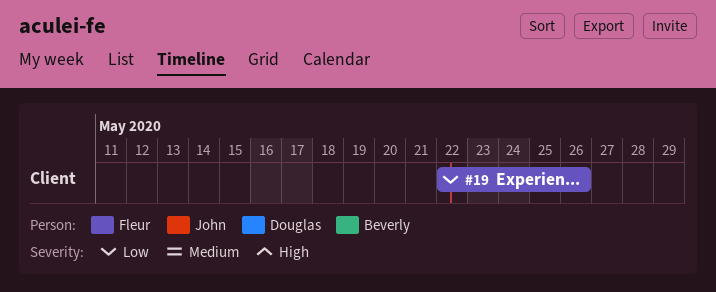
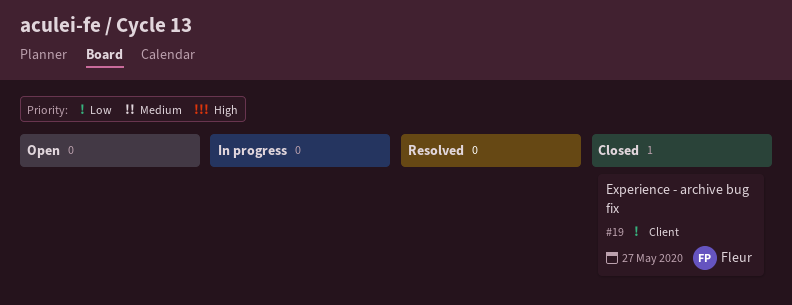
#19, due: May 26 -> May 27

